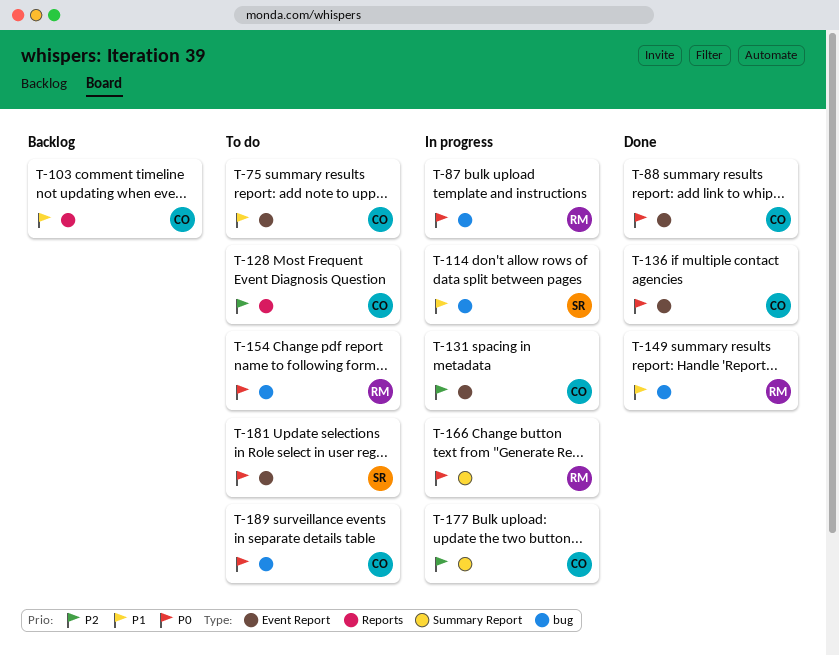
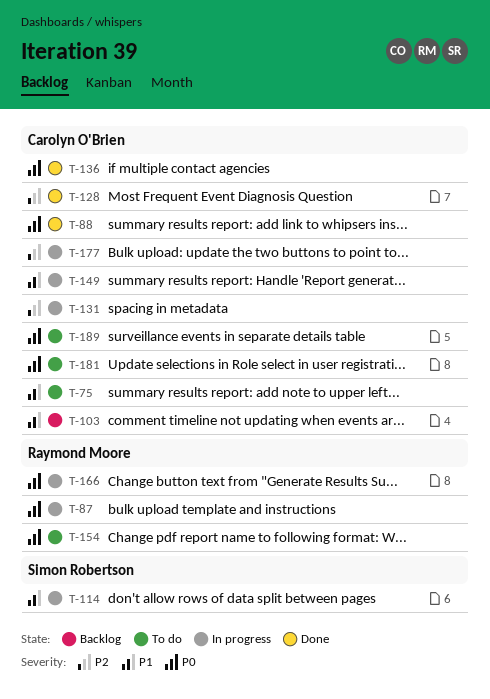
T-128, status: To do -> Done
T-149, status: Done -> In progress
T-149, owner: Raymond Moore -> Carolyn O'Brien
T-181, owner: Simon Robertson -> Carolyn O'Brien

